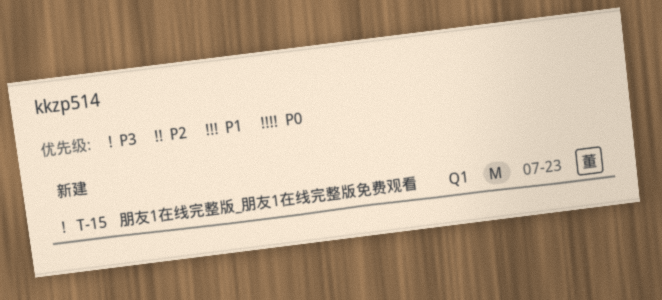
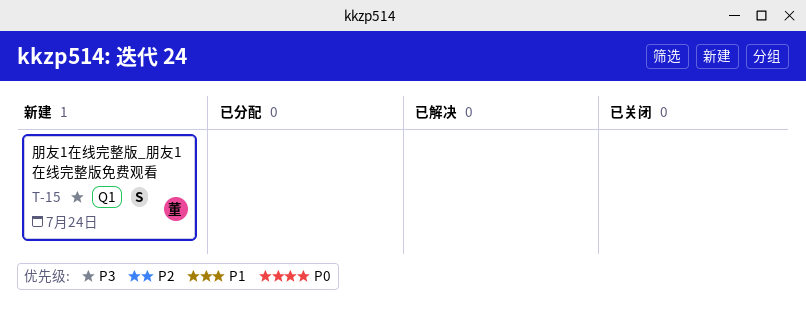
T-15, estimate: M -> S
T-15, due: Jul 23 -> Jul 24

